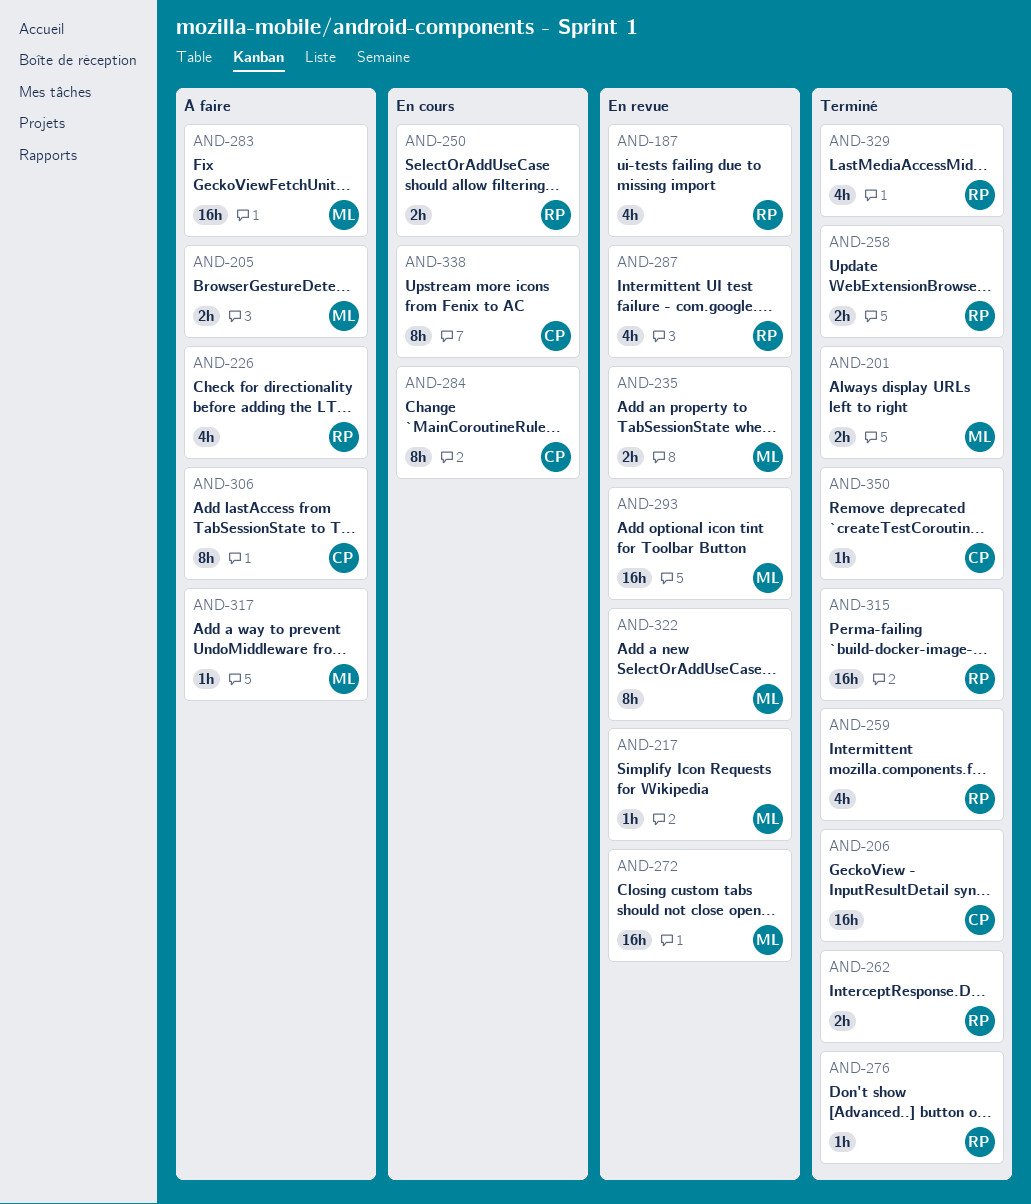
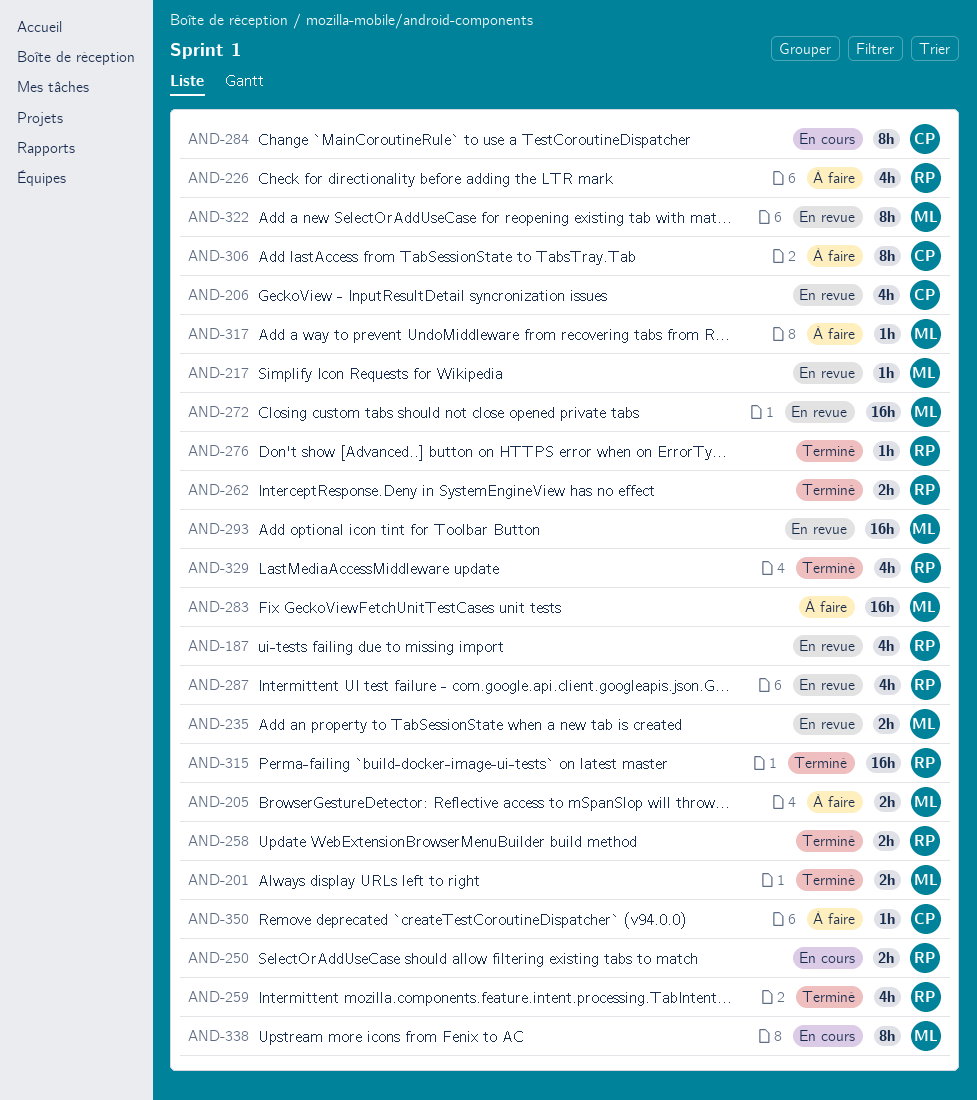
AND-206, status: Terminé -> En revue
AND-206, estimate: 16h -> 4h
AND-338, owner: CP -> ML
AND-350, status: Terminé -> À faire

